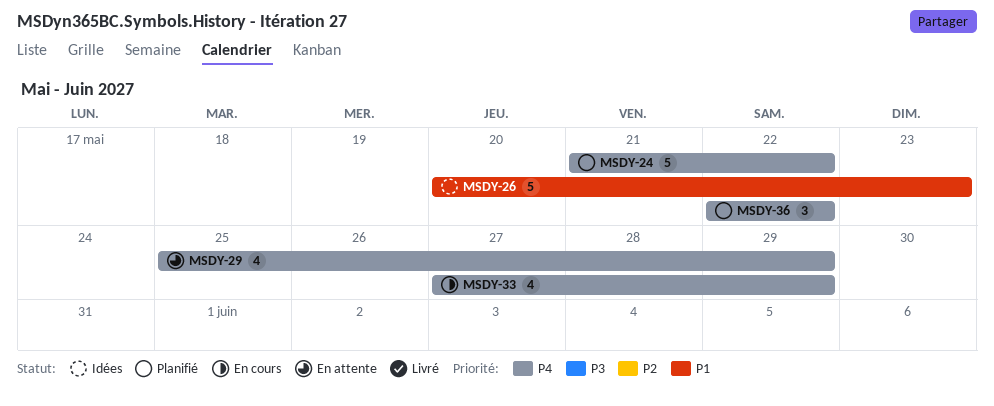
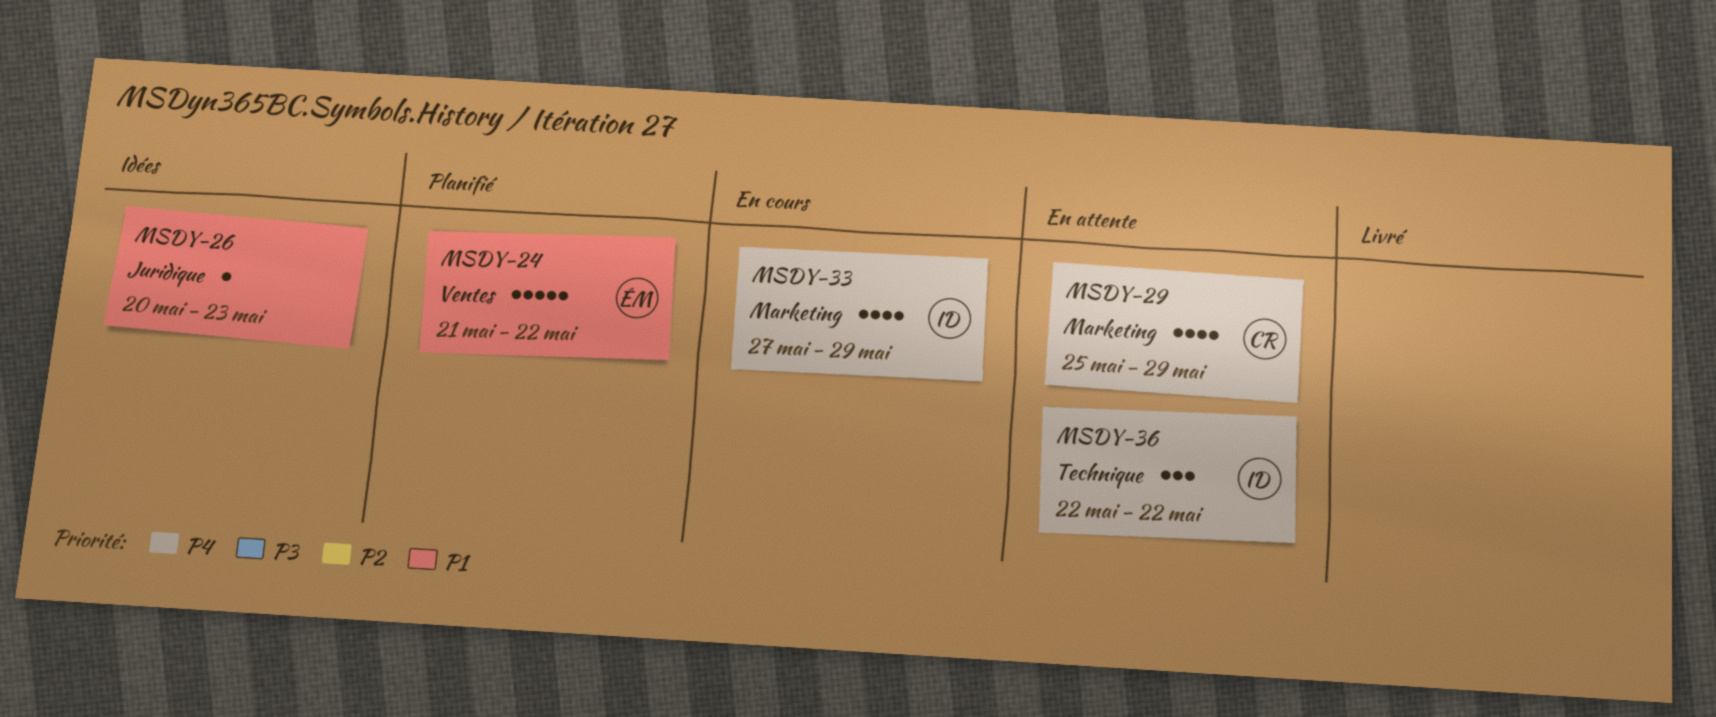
MSDY-24, priority: P4 -> P1
MSDY-26, estimate: 5 -> 1
MSDY-36, status: Planifié -> En attente

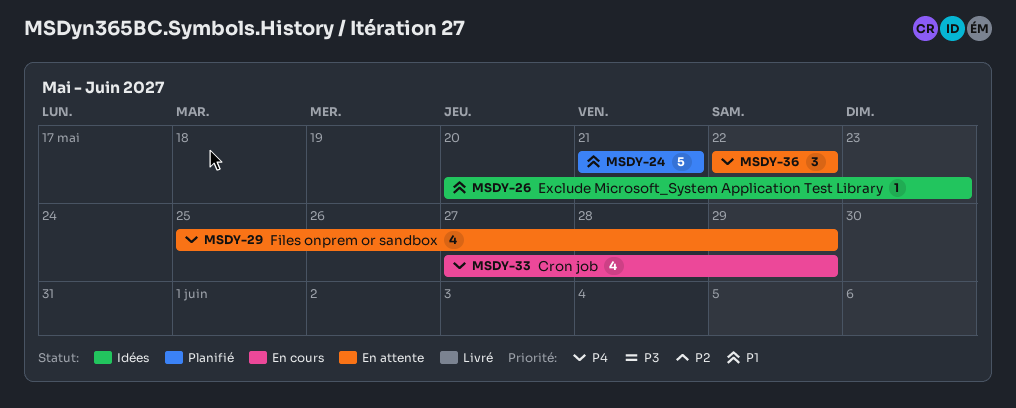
MSDY-24, due: May 22 -> May 21

